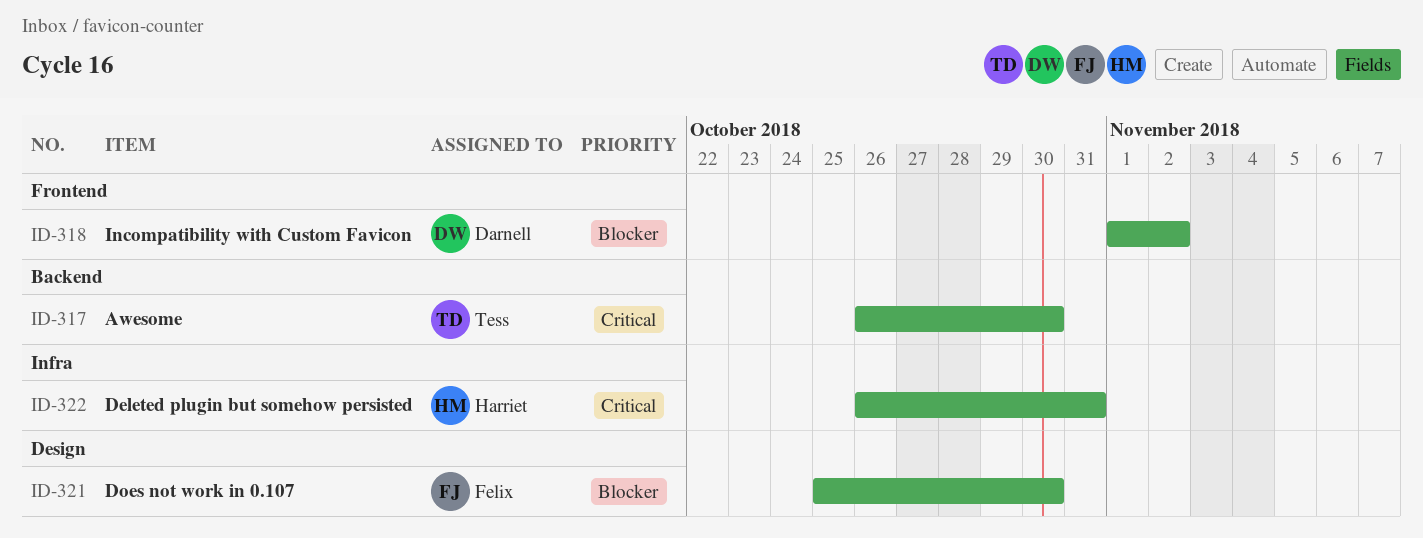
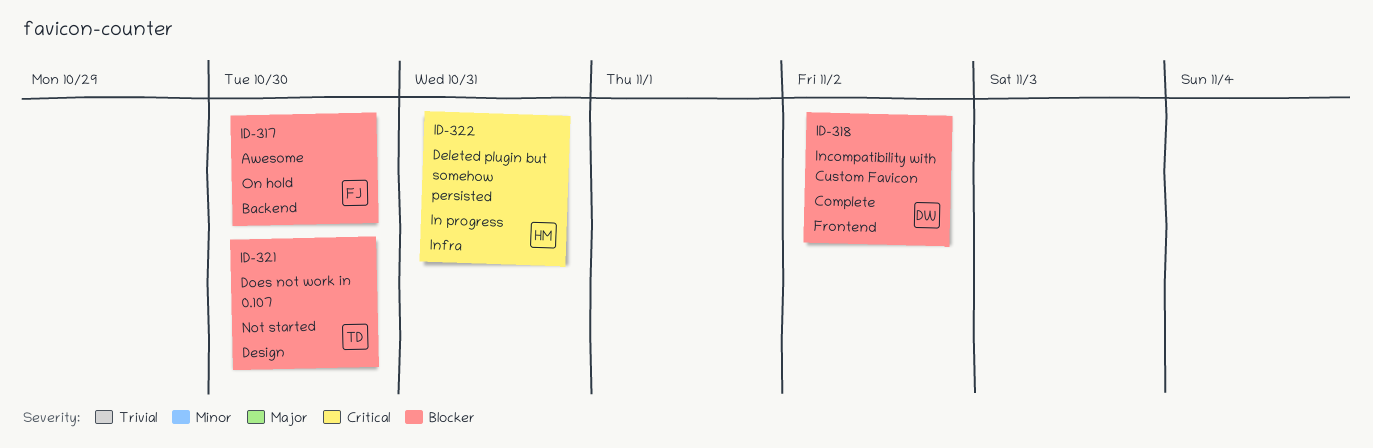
ID-317, owner: Tess -> Felix
ID-317, priority: Critical -> Blocker
ID-321, owner: Felix -> Tess

